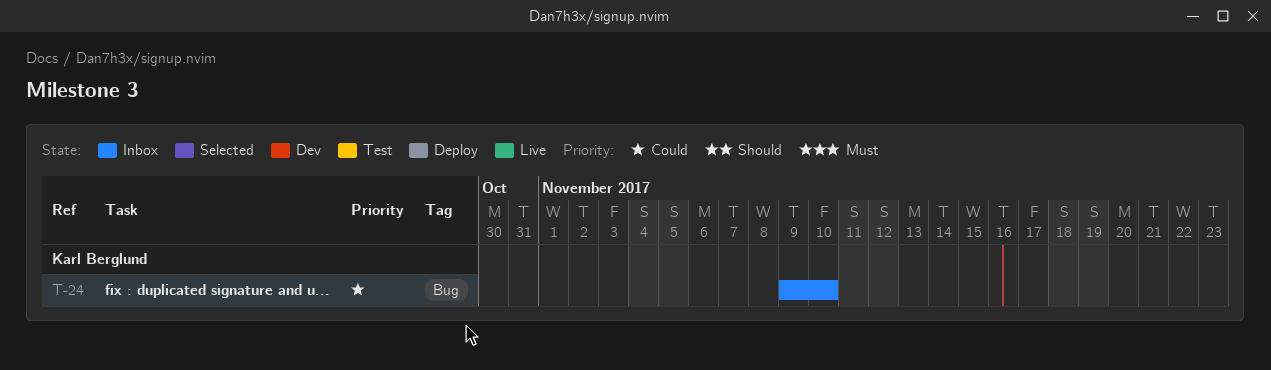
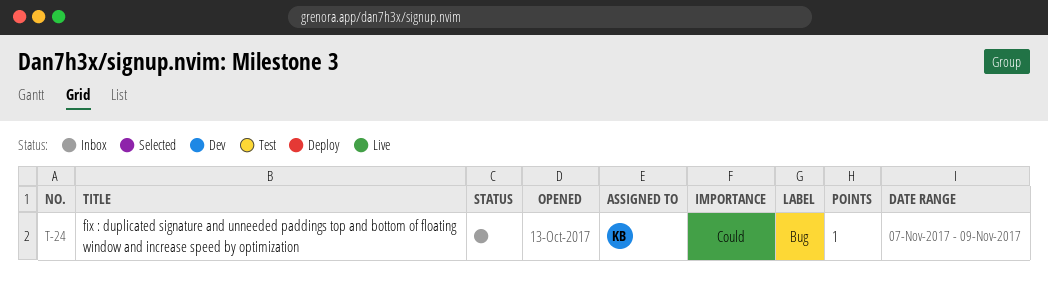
T-24, start: Nov 9 -> Nov 7
T-24, due: Nov 10 -> Nov 9

